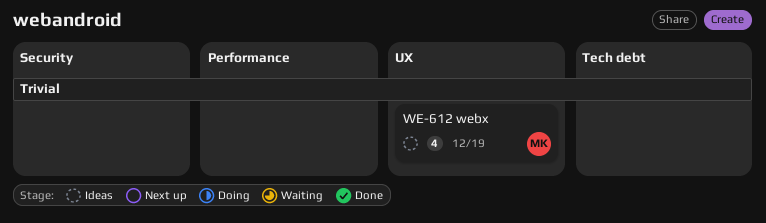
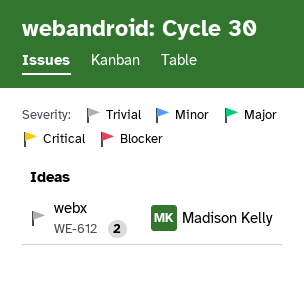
WE-612, estimate: 4 -> 2

